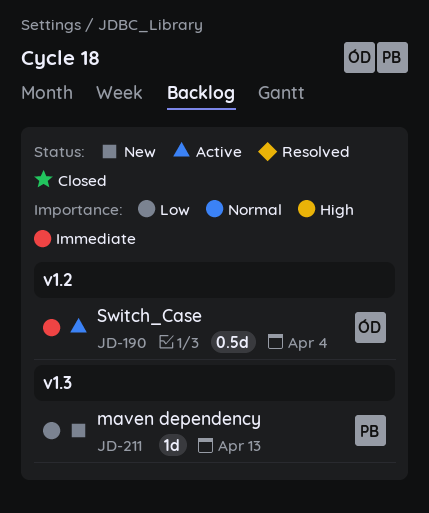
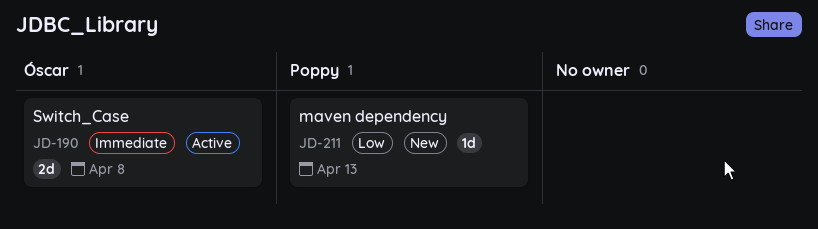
JD-190, estimate: 0.5d -> 2d
JD-190, due: Apr 4 -> Apr 8

